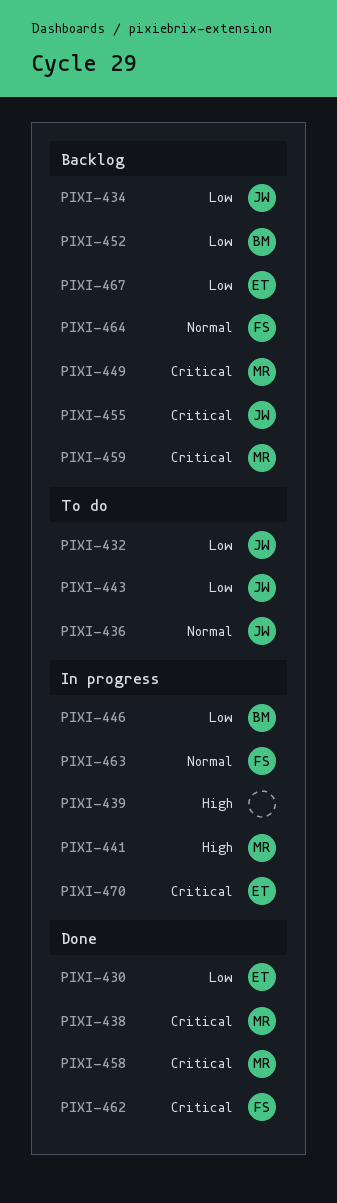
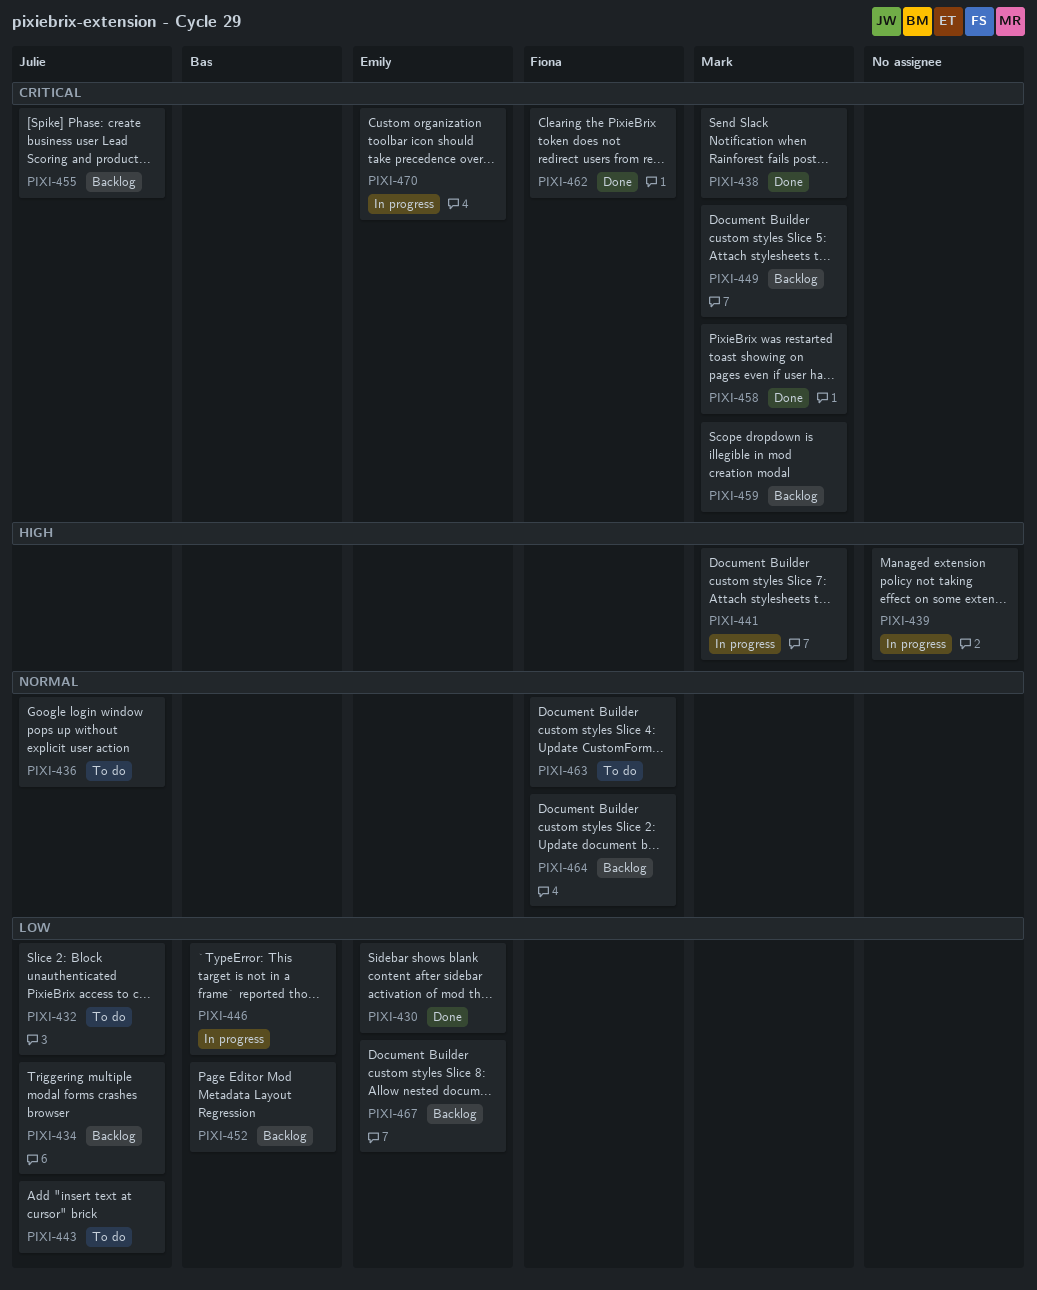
PIXI-463, status: In progress -> To do

